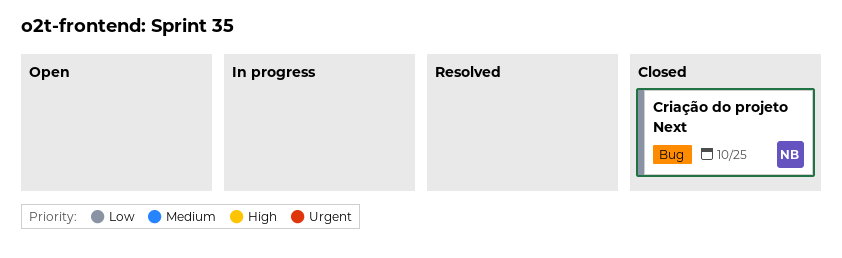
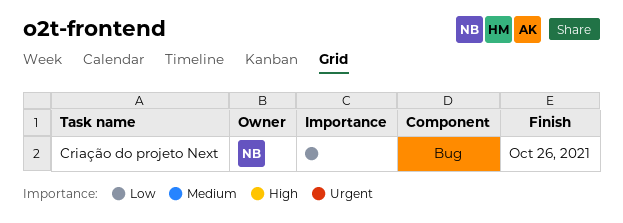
Criação do projeto Next, due: Oct 25 -> Oct 26

